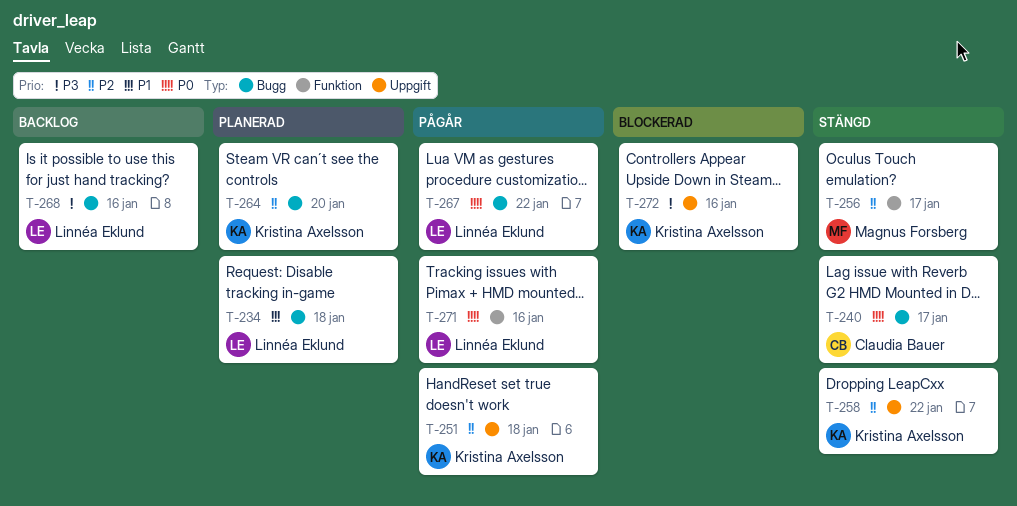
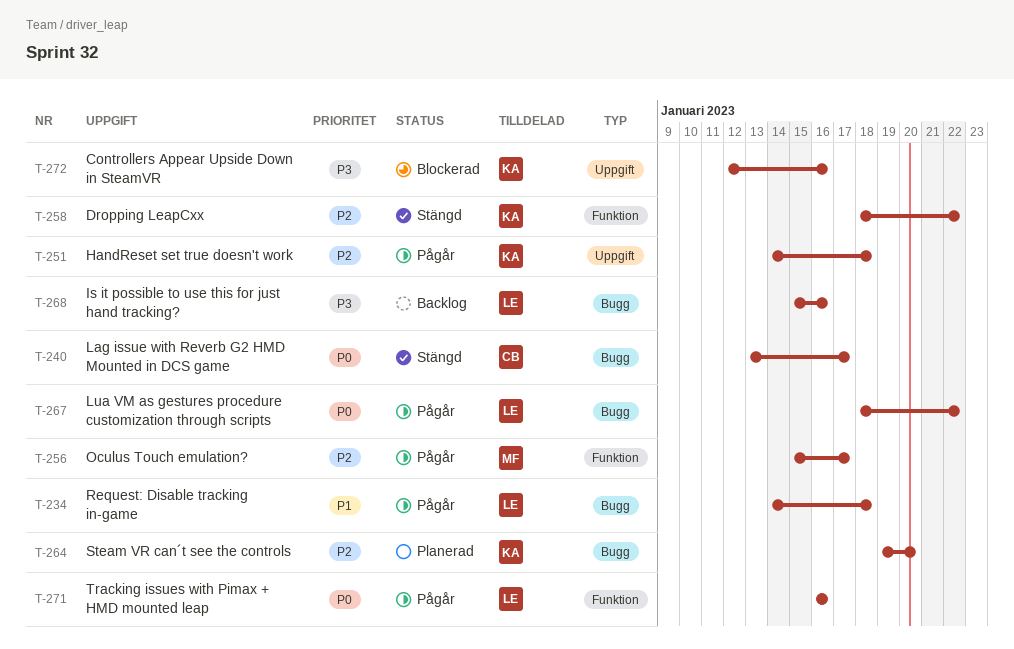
T-234, status: Planerad -> Pågår
T-256, status: Stängd -> Pågår
T-258, label: Uppgift -> Funktion

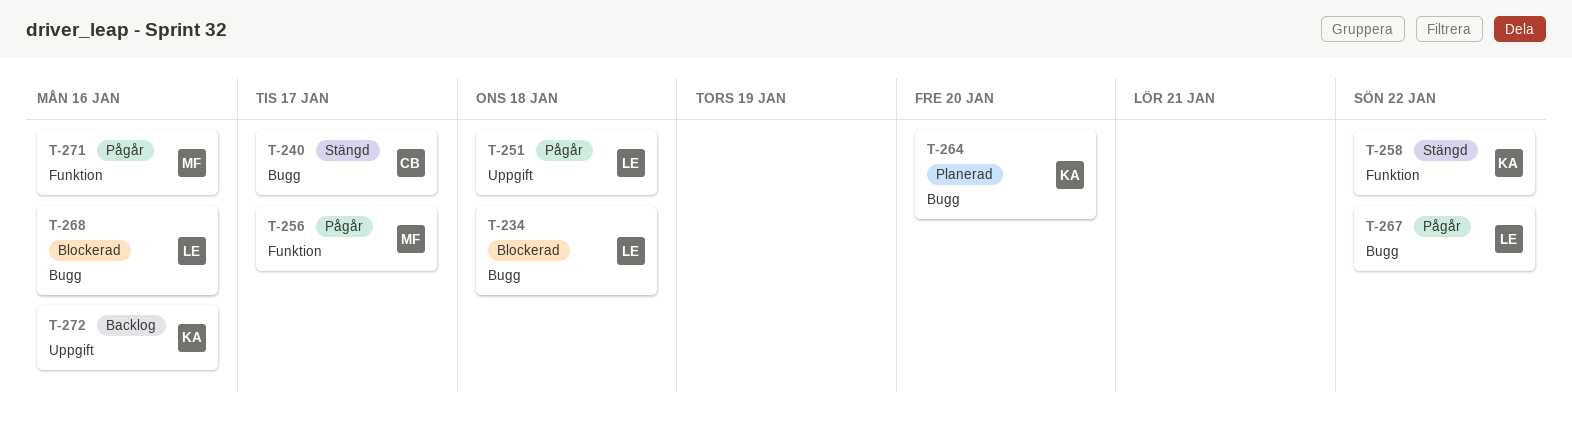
T-234, status: Pågår -> Blockerad
T-251, owner: KA -> LE
T-268, status: Backlog -> Blockerad
T-271, owner: LE -> MF
T-272, status: Blockerad -> Backlog

